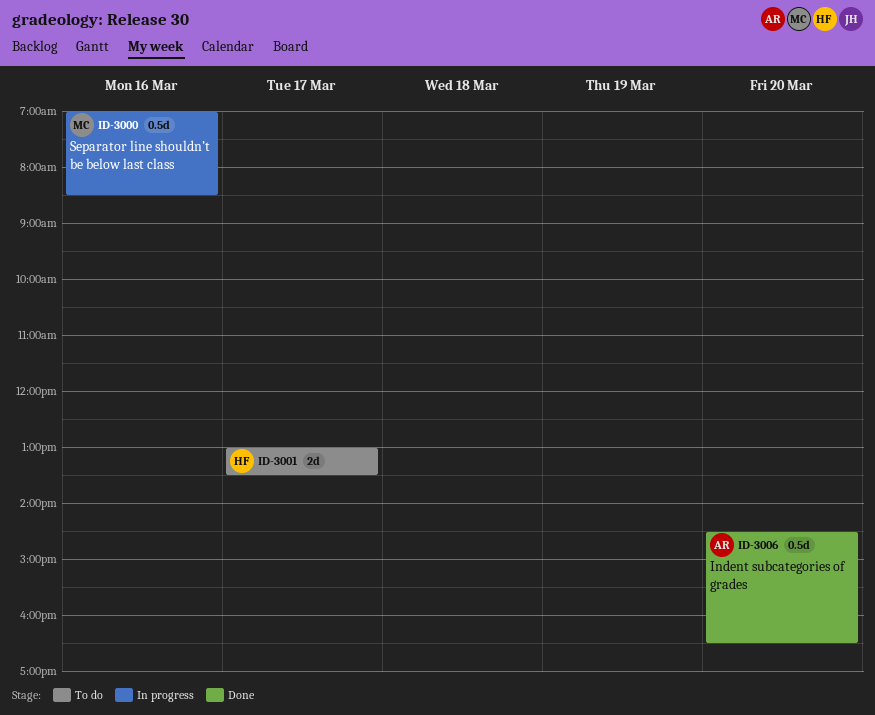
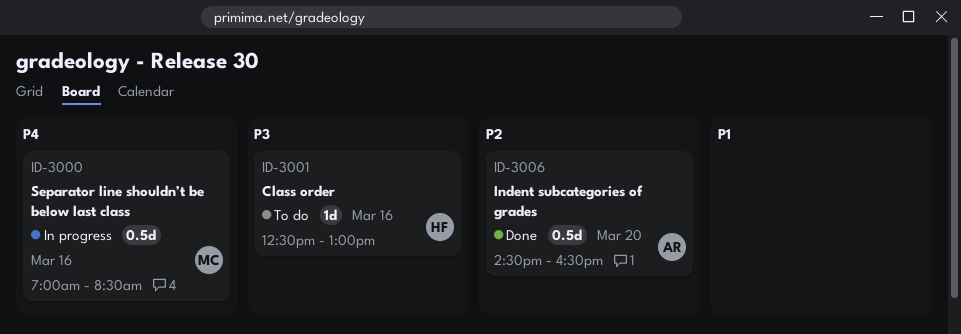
ID-3001, estimate: 2d -> 1d
ID-3001, day: Mar 17 -> Mar 16
ID-3001, begins: 13:00 -> 12:30
ID-3001, ends: 13:30 -> 13:00

